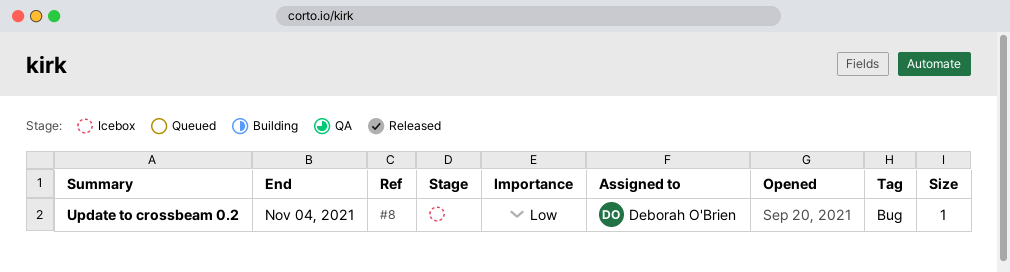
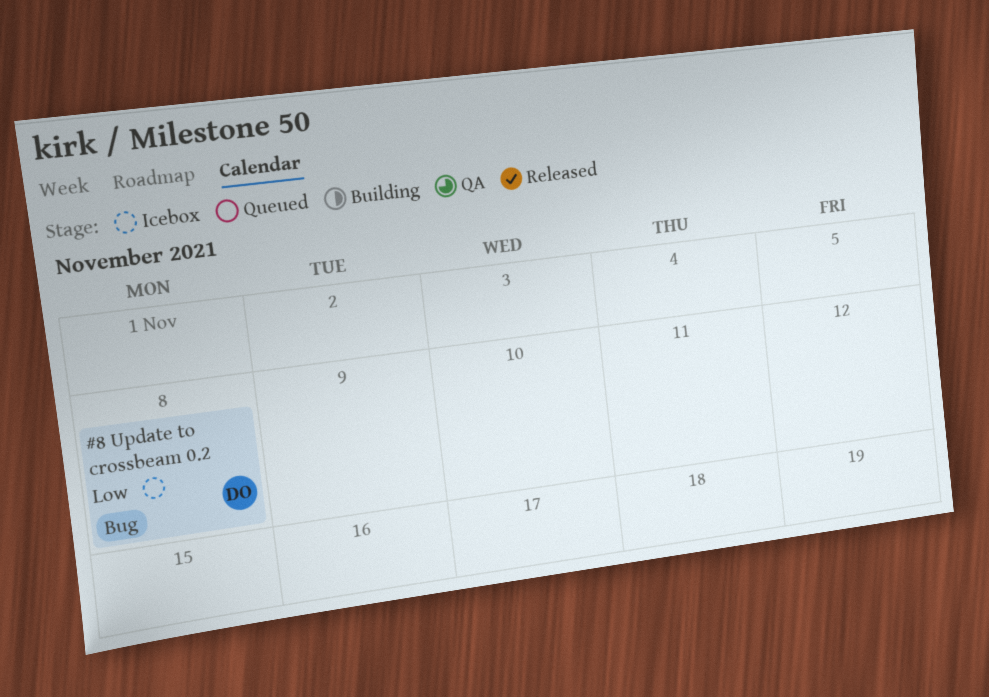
#8, due: Nov 4 -> Nov 8

